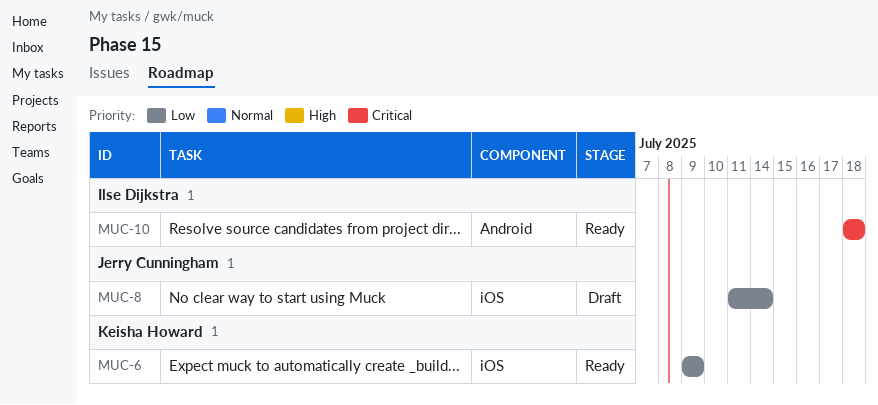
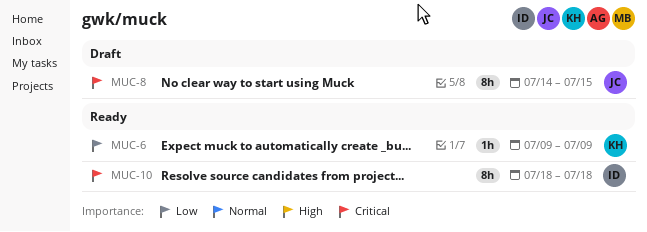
MUC-8, priority: Low -> Critical
MUC-8, start: Jul 11 -> Jul 14
MUC-8, due: Jul 14 -> Jul 15

